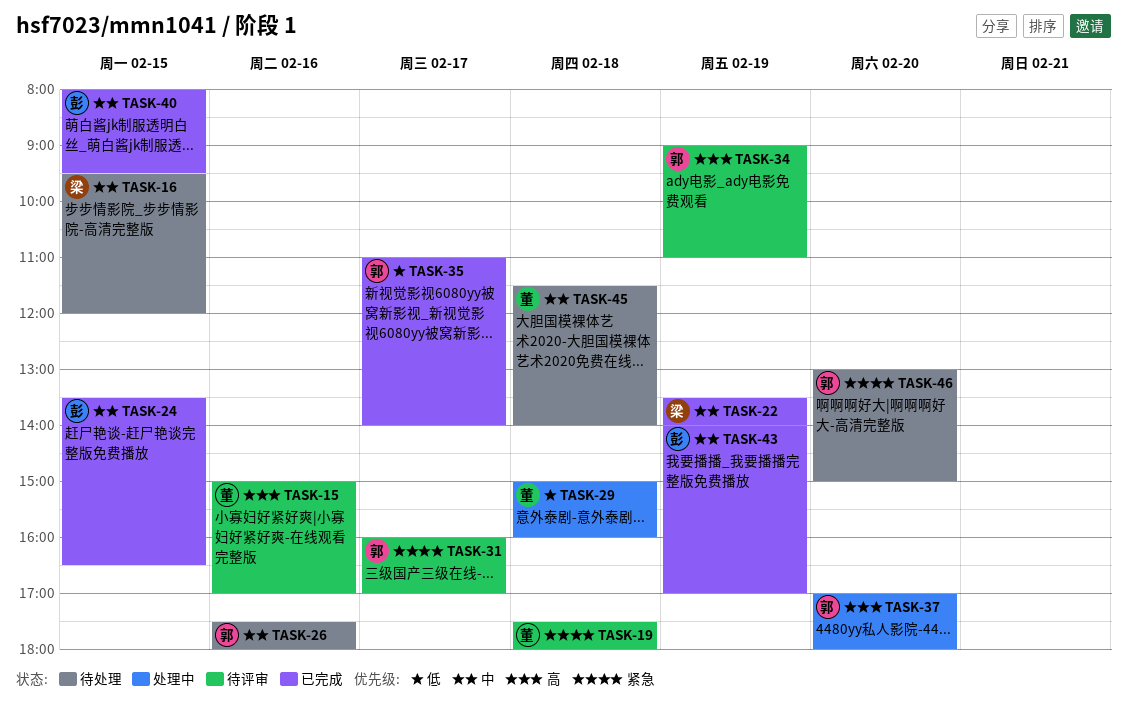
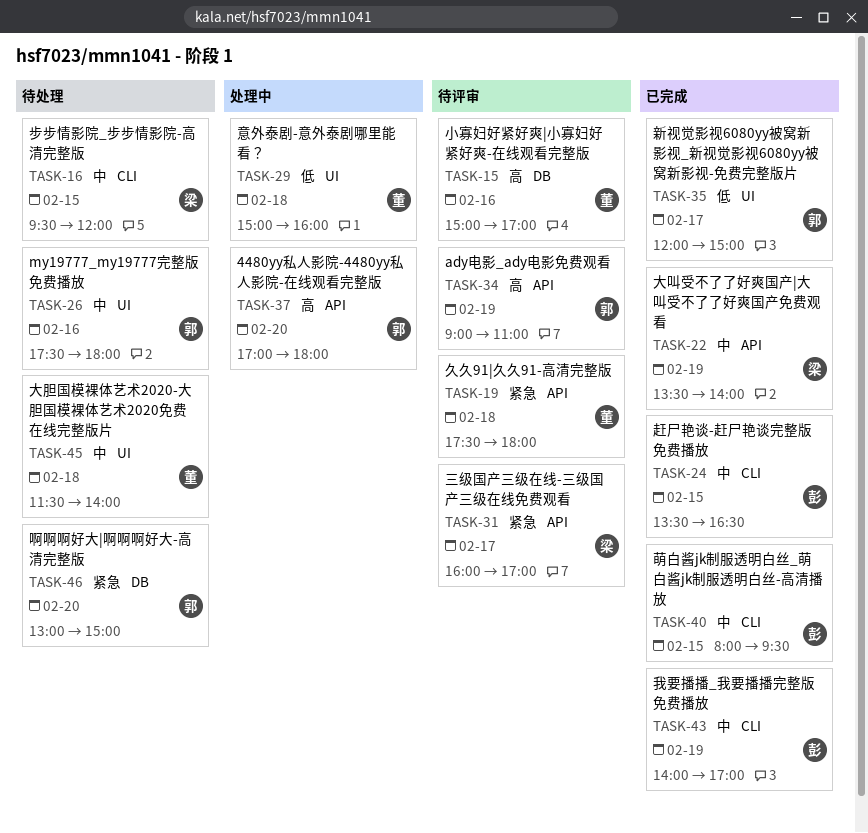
TASK-31, owner: 郭 -> 梁
TASK-35, begins: 11:00 -> 12:00
TASK-35, ends: 14:00 -> 15:00

